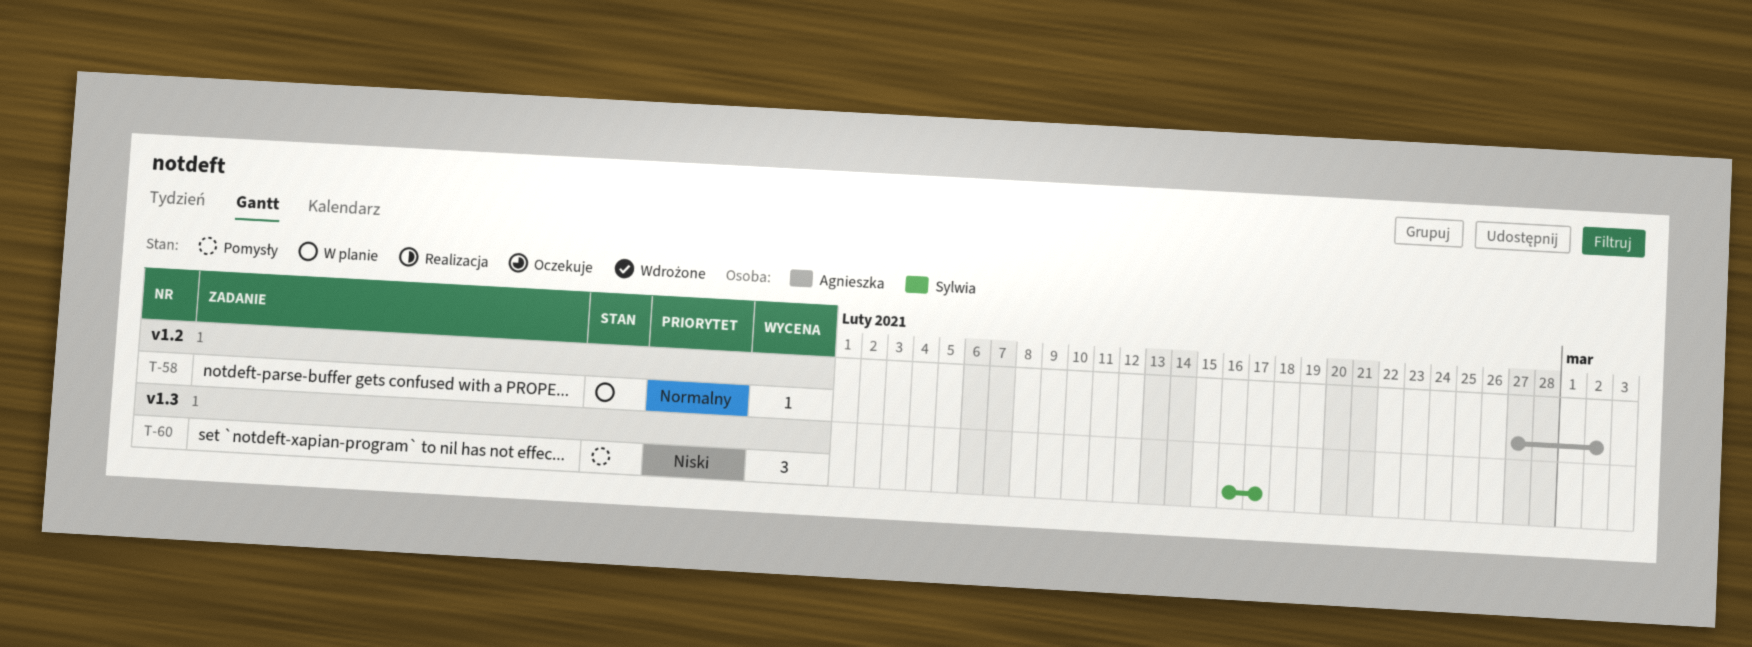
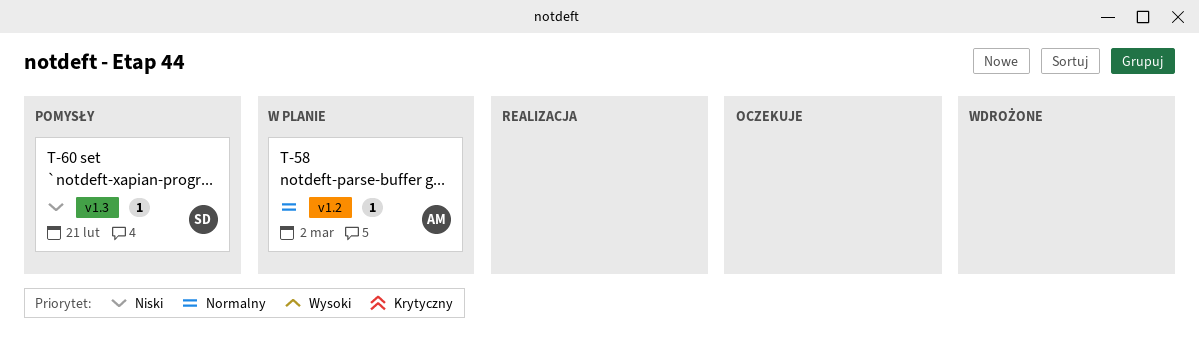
T-60, estimate: 3 -> 1
T-60, due: Feb 17 -> Feb 21

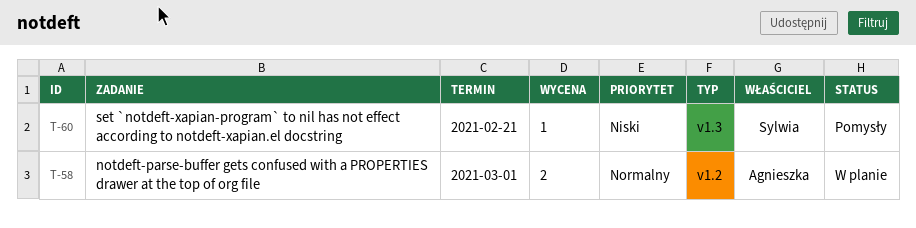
T-58, estimate: 1 -> 2
T-58, due: Mar 2 -> Mar 1

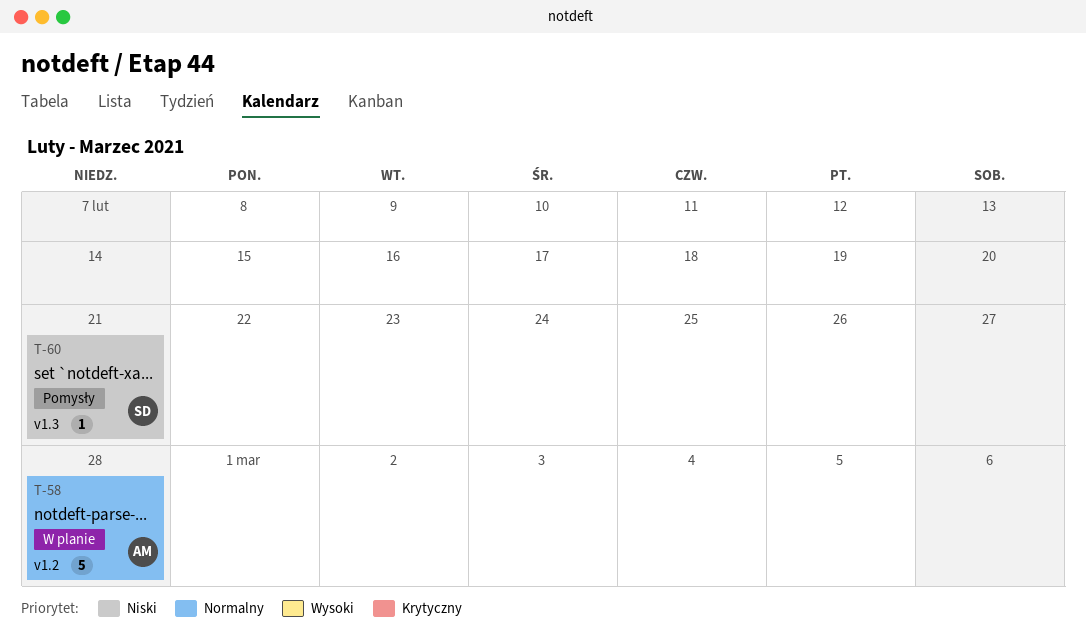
T-58, estimate: 2 -> 5
T-58, due: Mar 1 -> Feb 28

